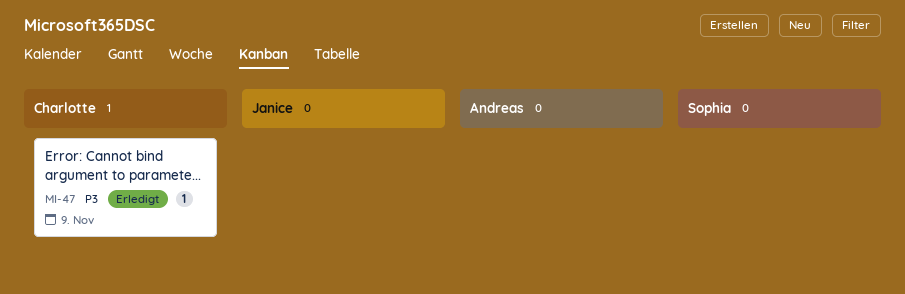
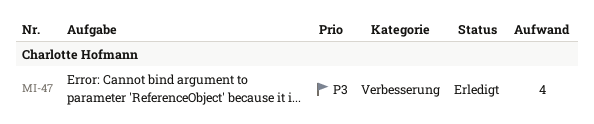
MI-47, estimate: 1 -> 4

